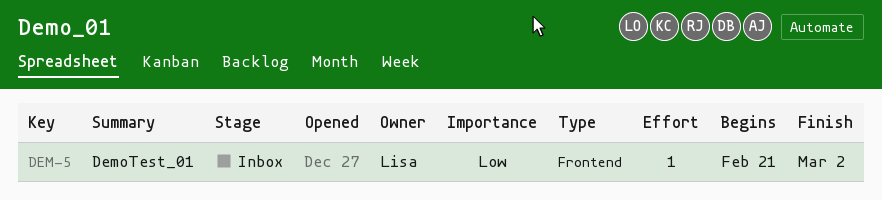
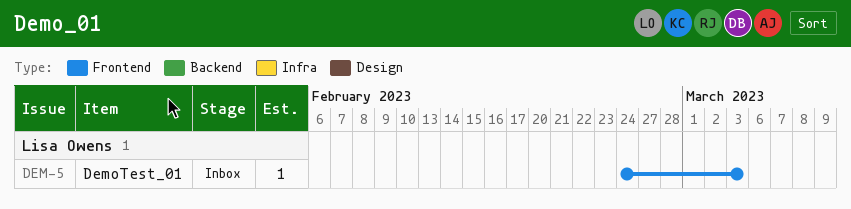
DEM-5, start: Feb 21 -> Feb 24
DEM-5, due: Mar 2 -> Mar 3

